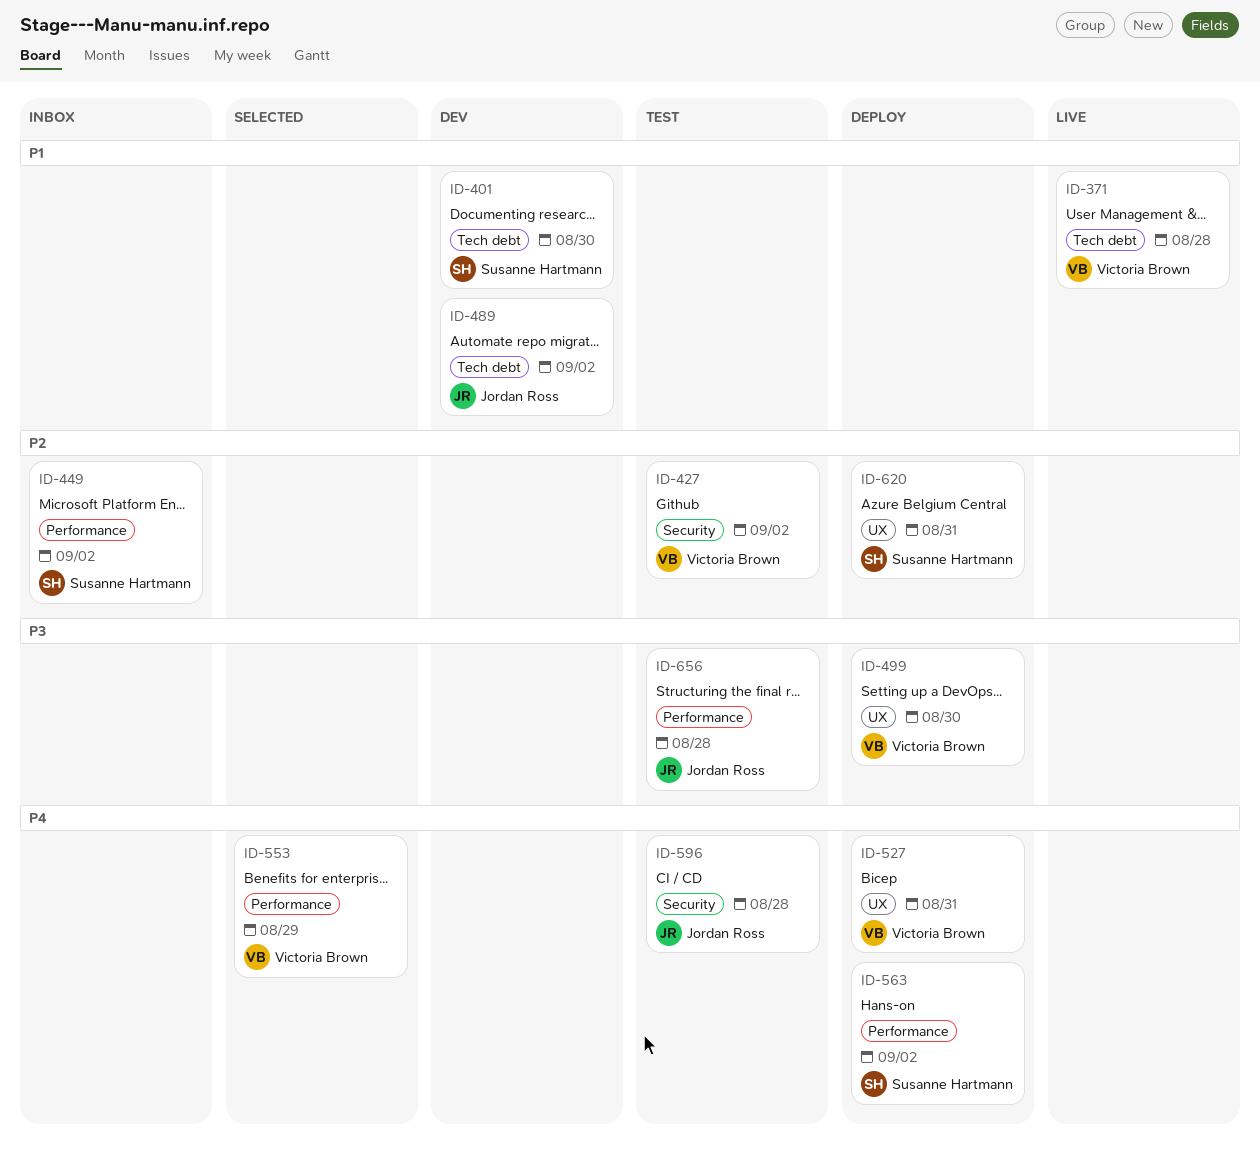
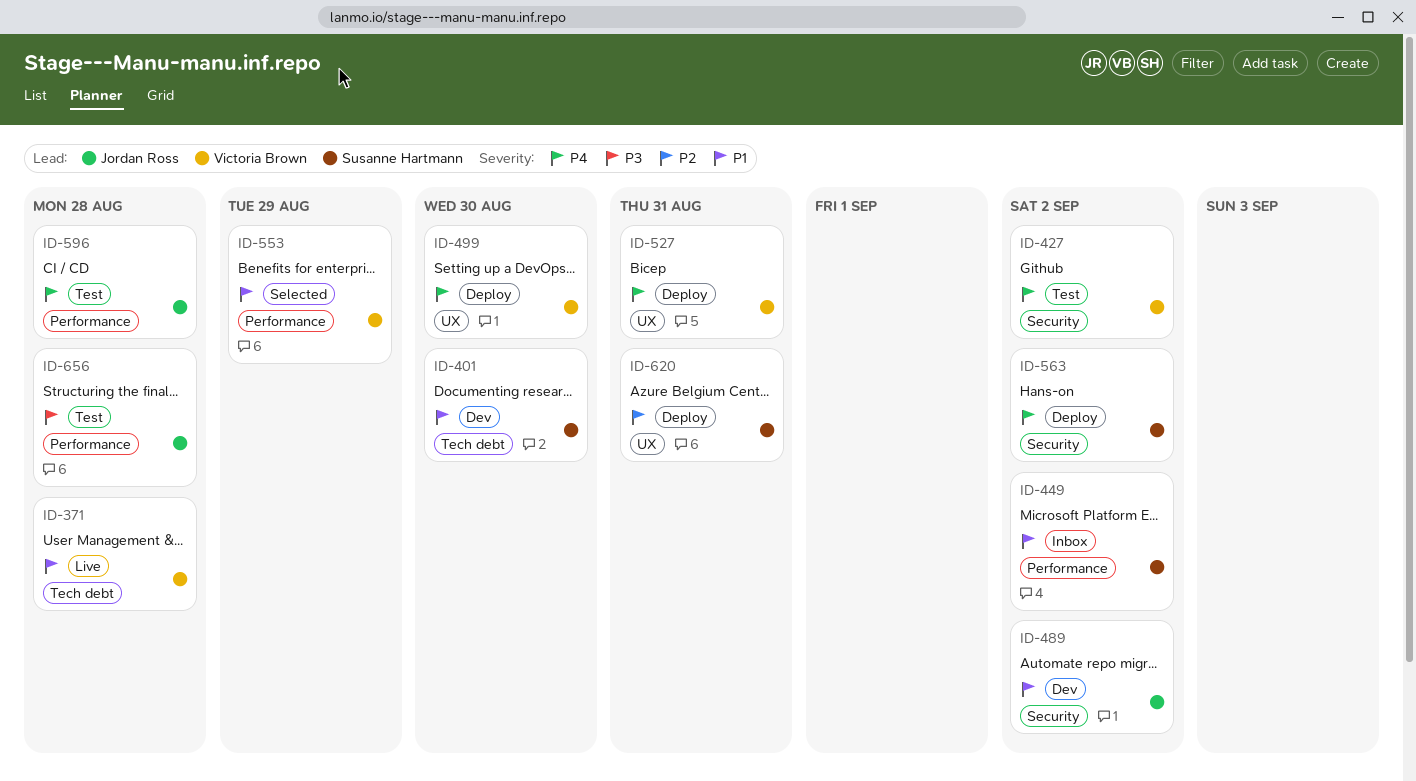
ID-427, priority: P2 -> P4
ID-449, priority: P2 -> P1
ID-489, label: Tech debt -> Security
ID-499, priority: P3 -> P4
ID-553, priority: P4 -> P1
ID-563, label: Performance -> Security
ID-596, label: Security -> Performance

